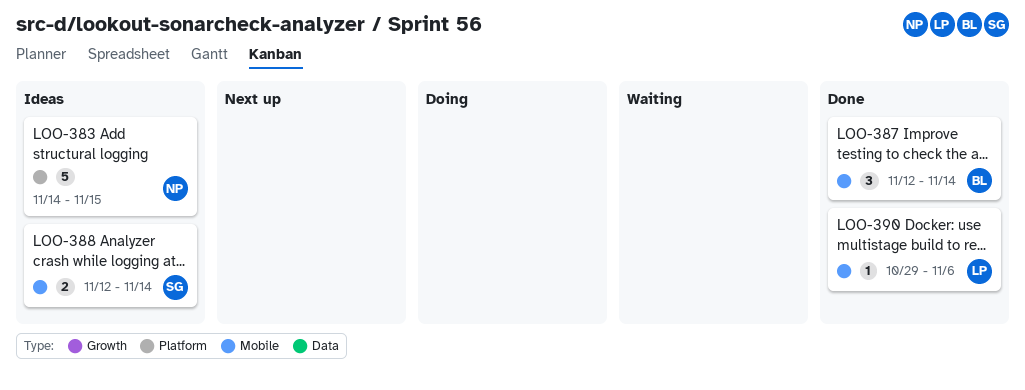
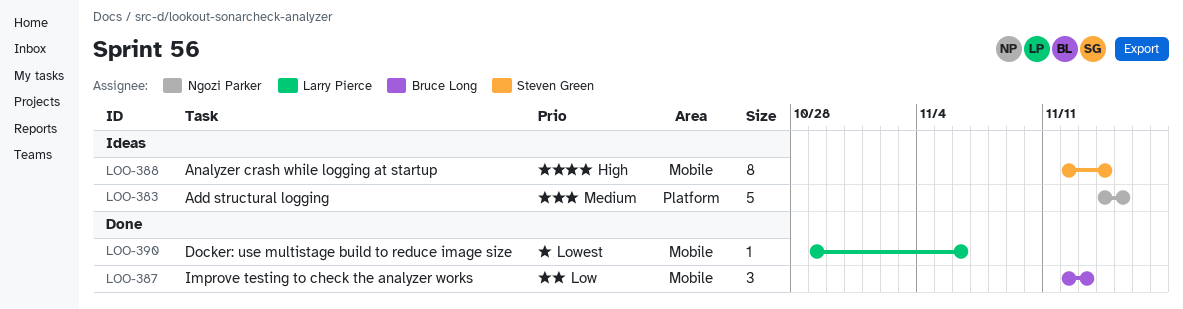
LOO-387, due: Nov 14 -> Nov 13
LOO-388, estimate: 2 -> 8

